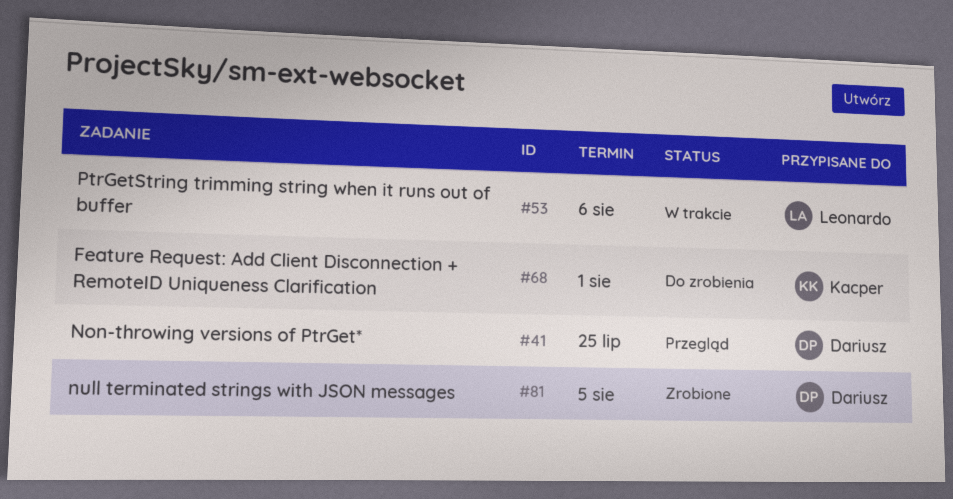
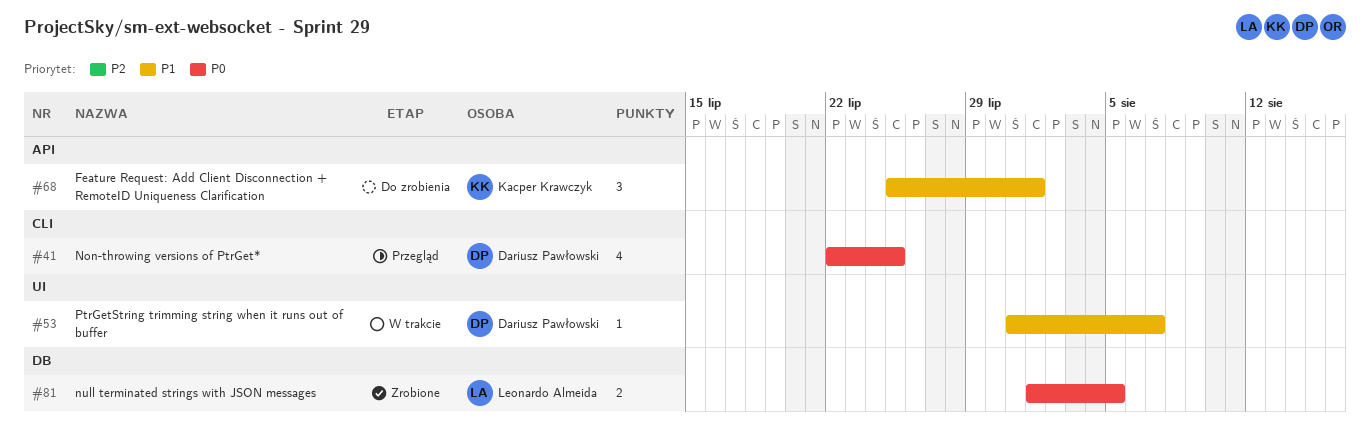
#53, owner: Leonardo Almeida -> Dariusz Pawłowski
#53, due: Aug 6 -> Aug 7
#81, owner: Dariusz Pawłowski -> Leonardo Almeida

